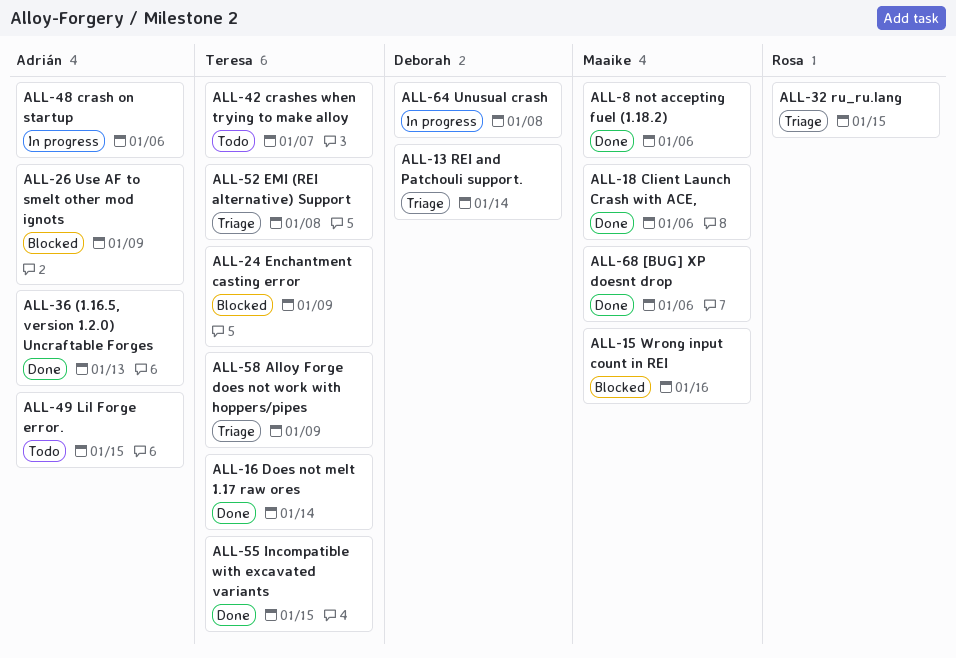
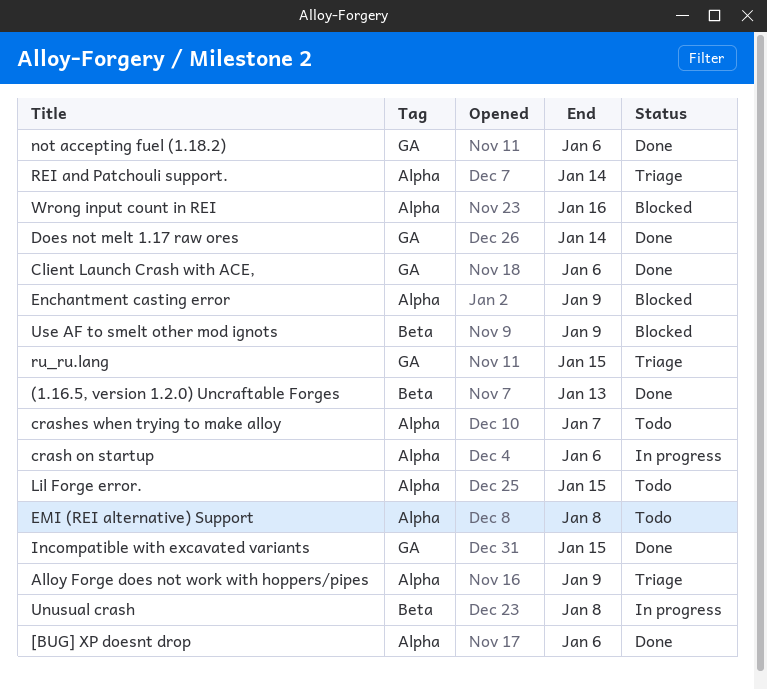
EMI (REI alternative) Support, status: Triage -> Todo

